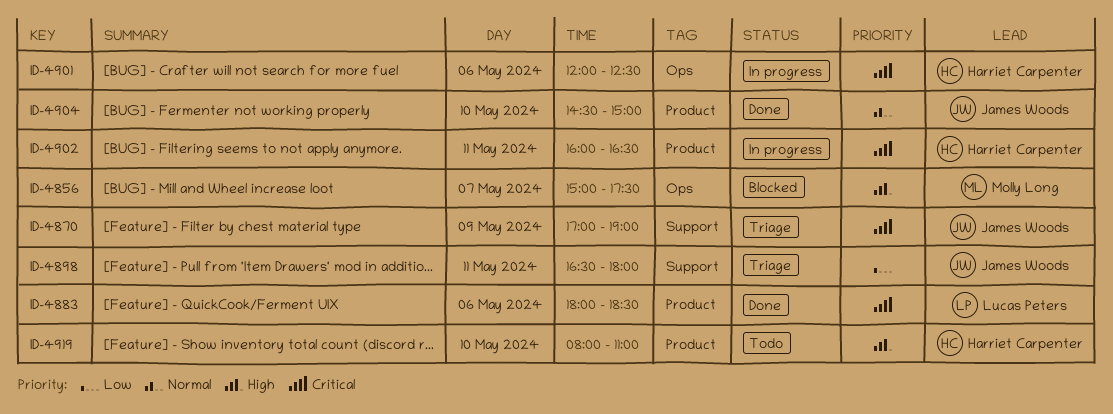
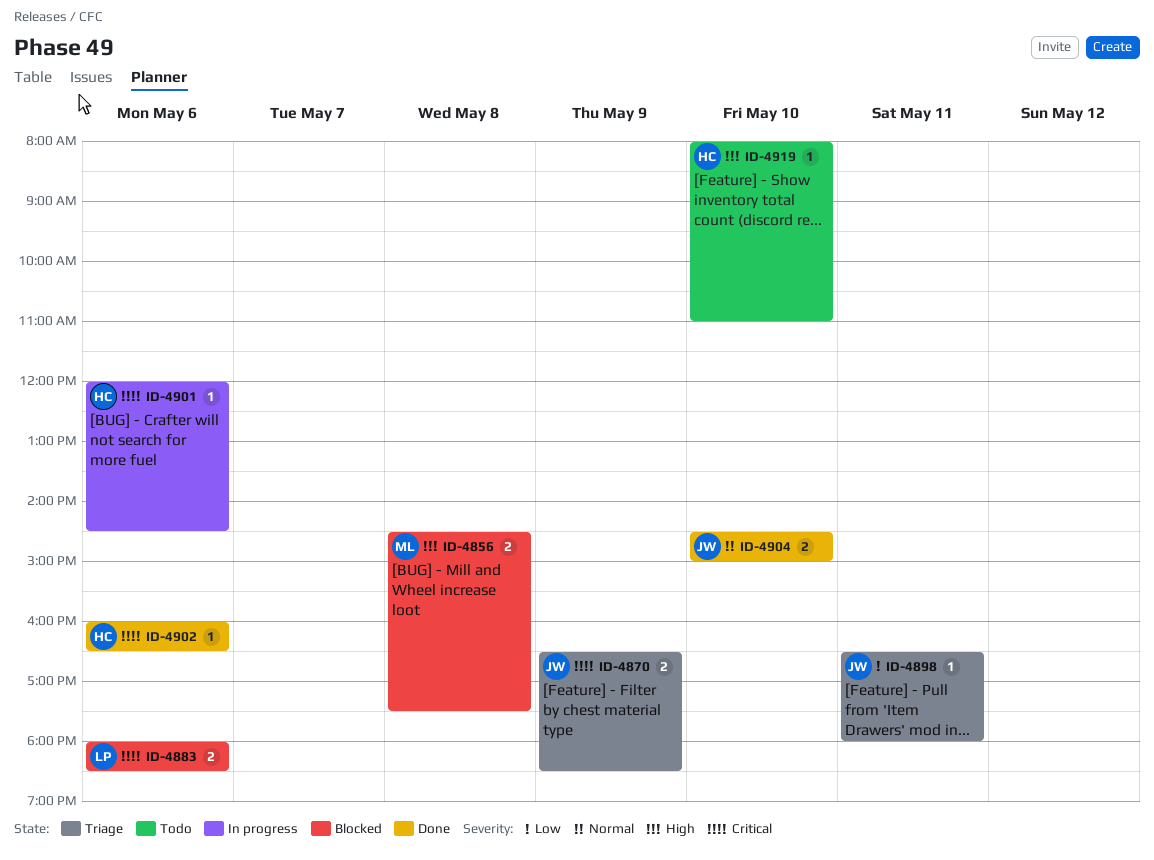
ID-4856, day: May 7 -> May 8
ID-4856, begins: 15:00 -> 14:30
ID-4870, begins: 17:00 -> 16:30
ID-4870, ends: 19:00 -> 18:30
ID-4883, status: Done -> Blocked
ID-4901, ends: 12:30 -> 14:30
ID-4902, status: In progress -> Done
ID-4902, day: May 11 -> May 6

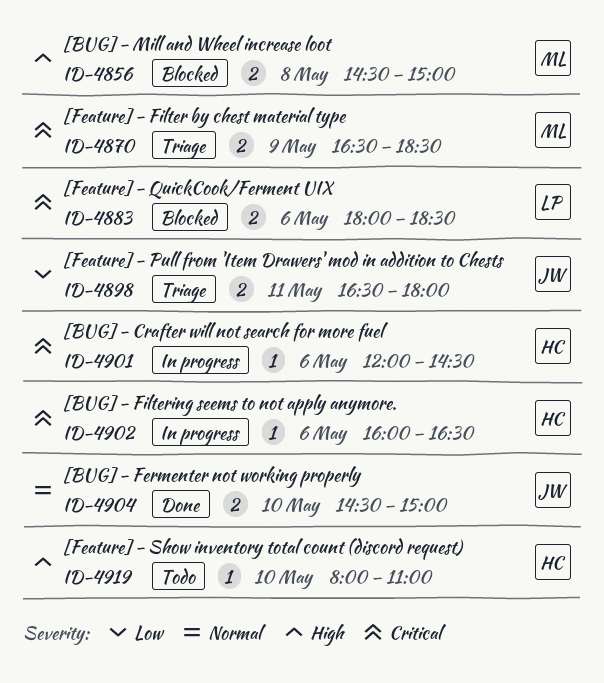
ID-4856, ends: 17:30 -> 15:00
ID-4870, owner: JW -> ML
ID-4898, estimate: 1 -> 2
ID-4902, status: Done -> In progress

